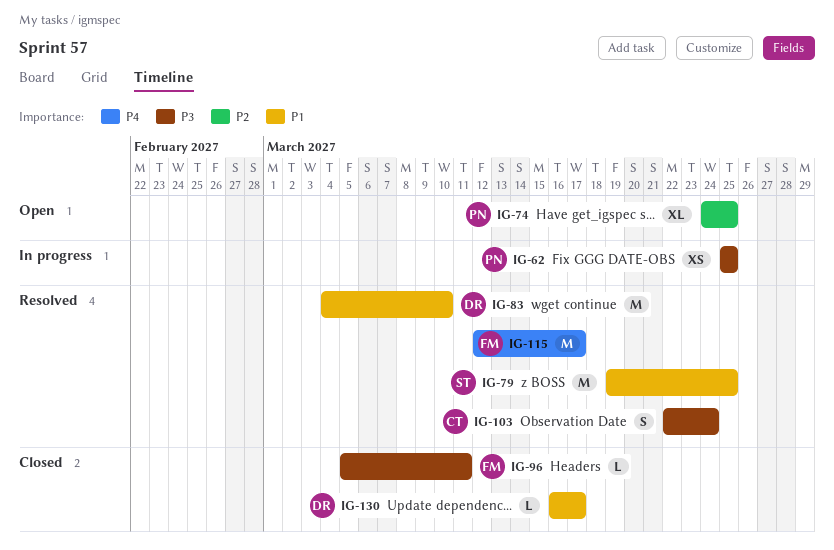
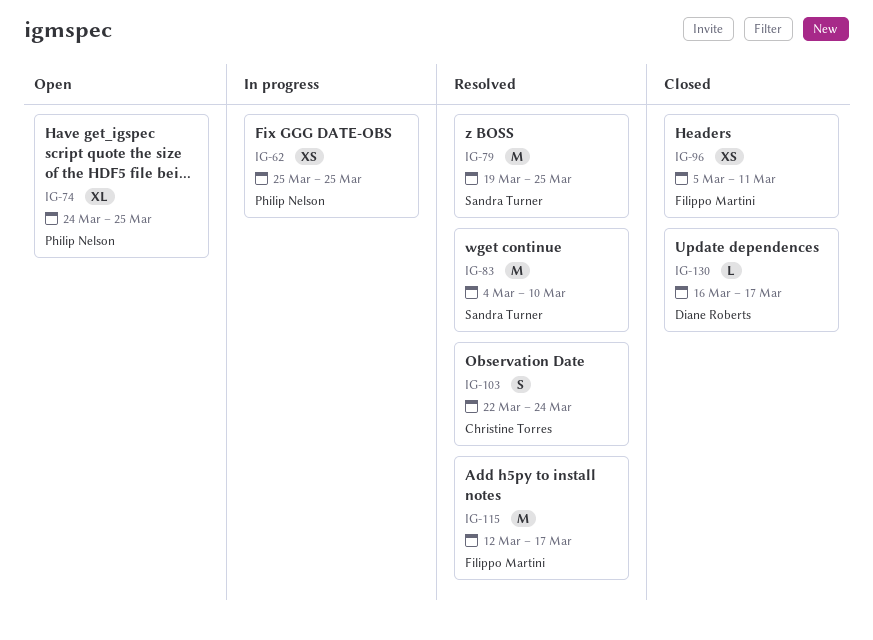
IG-83, owner: Diane Roberts -> Sandra Turner
IG-96, estimate: L -> XS

